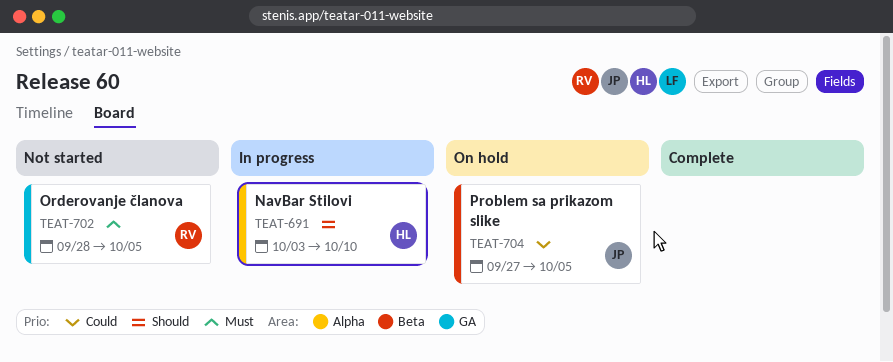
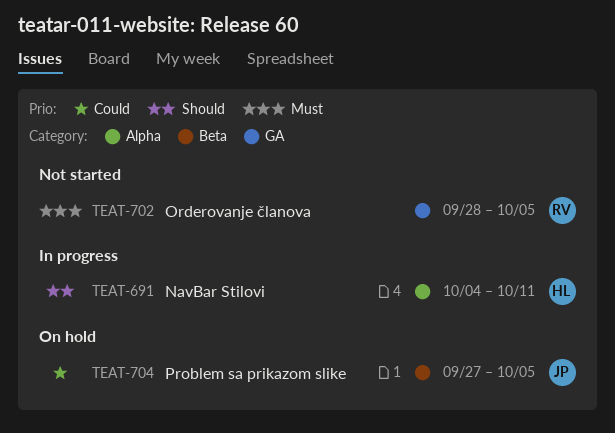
TEAT-691, start: Oct 3 -> Oct 4
TEAT-691, due: Oct 10 -> Oct 11

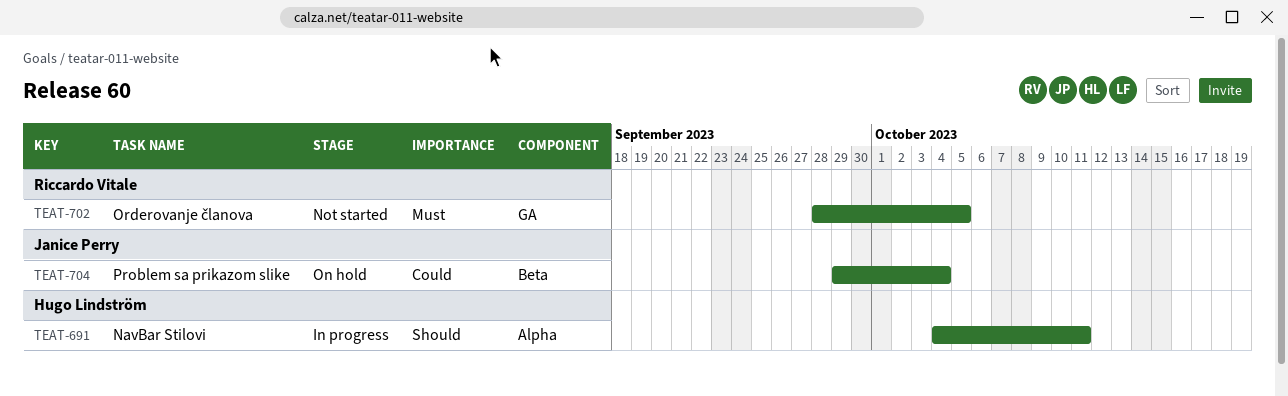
TEAT-704, start: Sep 27 -> Sep 29
TEAT-704, due: Oct 5 -> Oct 4

